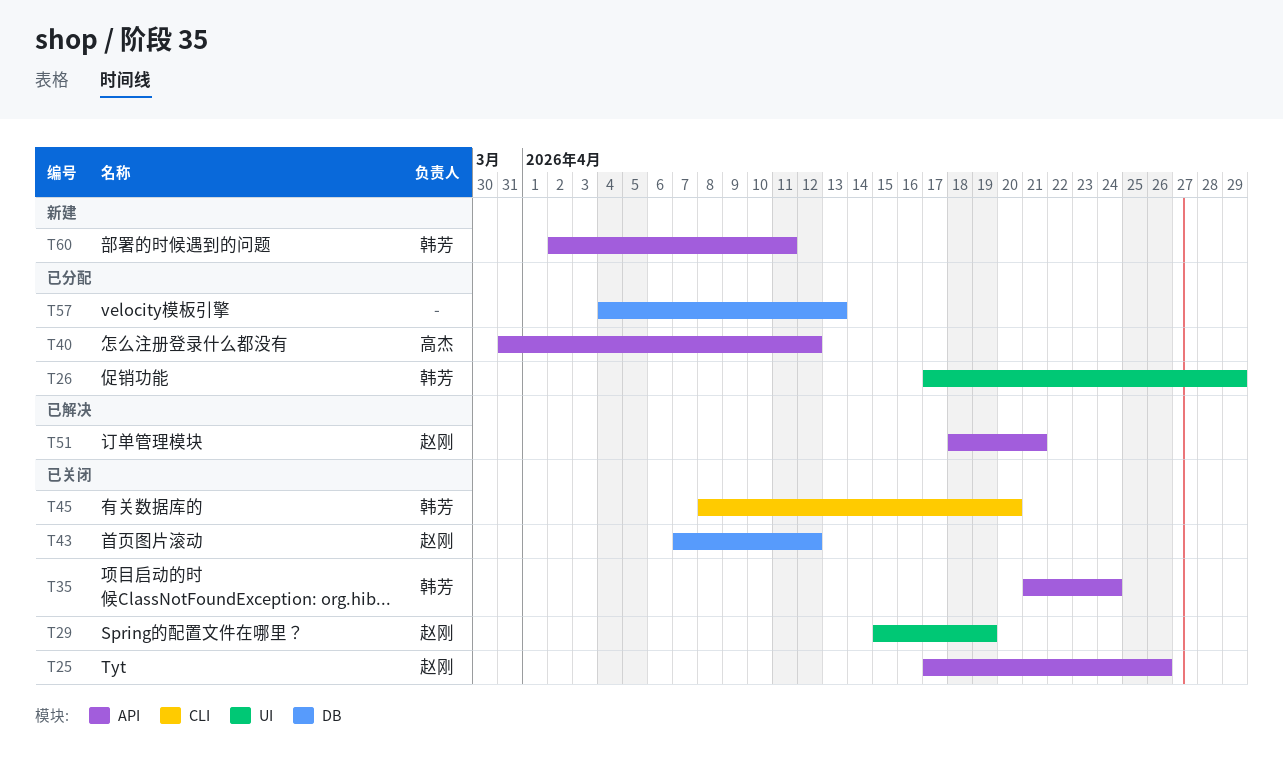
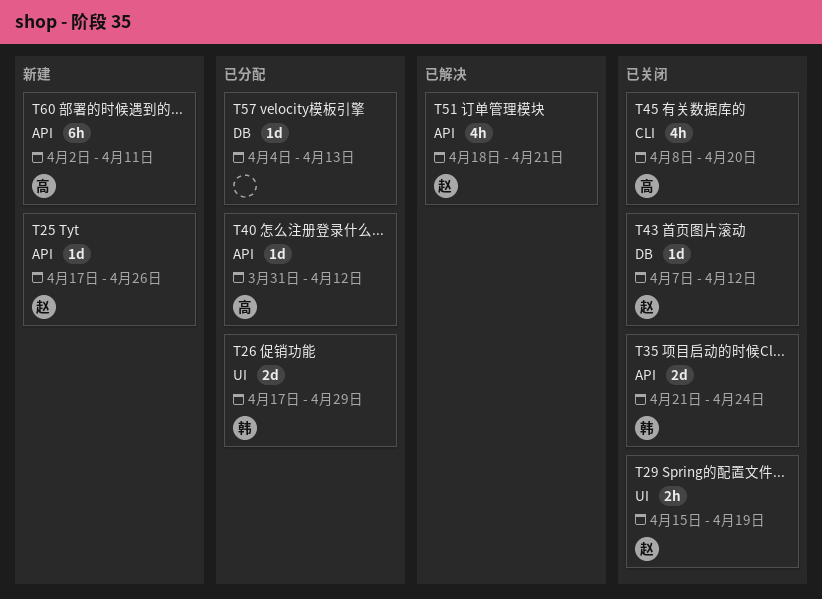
T25, status: 已关闭 -> 新建
T45, owner: 韩芳 -> 高杰
T60, owner: 韩芳 -> 高杰

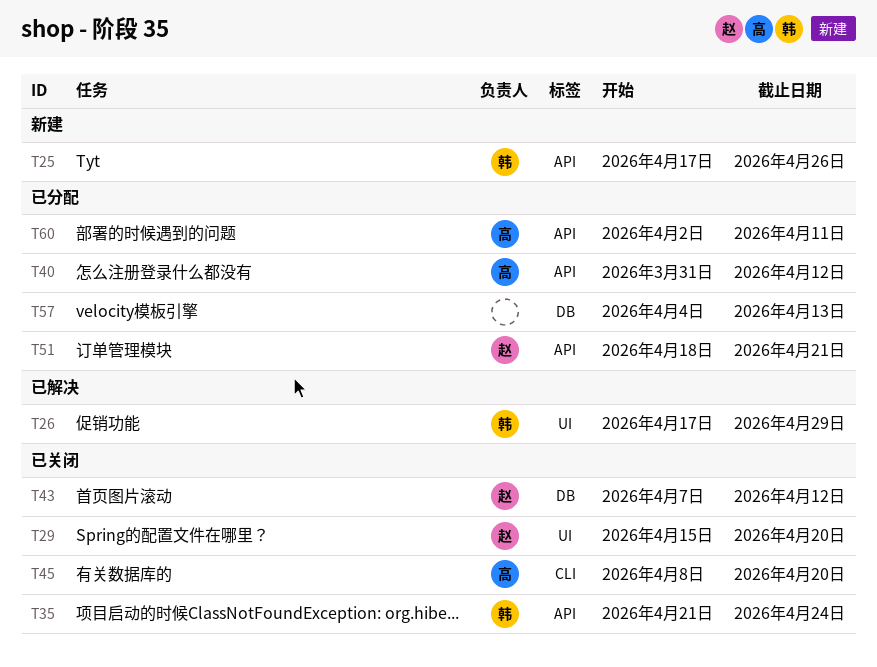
T25, owner: 赵 -> 韩
T26, status: 已分配 -> 已解决
T29, due: Apr 19 -> Apr 20
T51, status: 已解决 -> 已分配
T60, status: 新建 -> 已分配

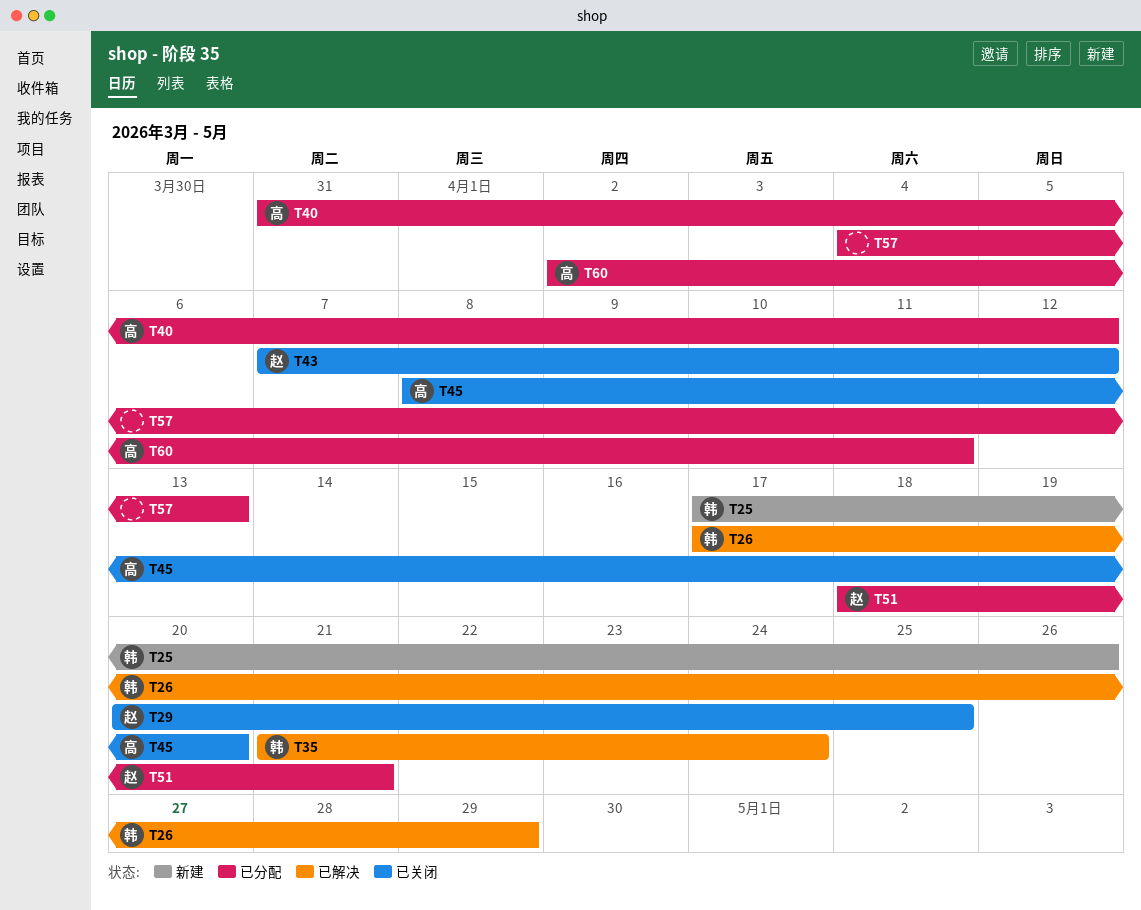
T29, start: Apr 15 -> Apr 20
T29, due: Apr 20 -> Apr 25
T35, status: 已关闭 -> 已解决

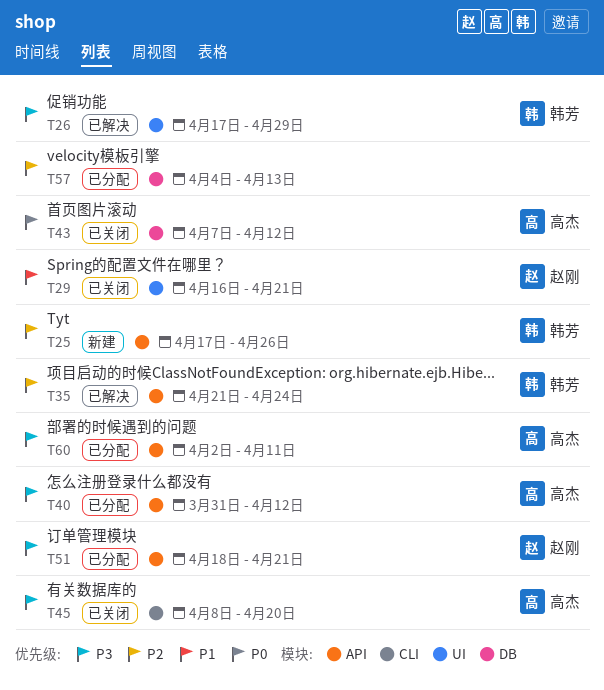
T29, start: Apr 20 -> Apr 16
T29, due: Apr 25 -> Apr 21
T43, owner: 赵刚 -> 高杰

